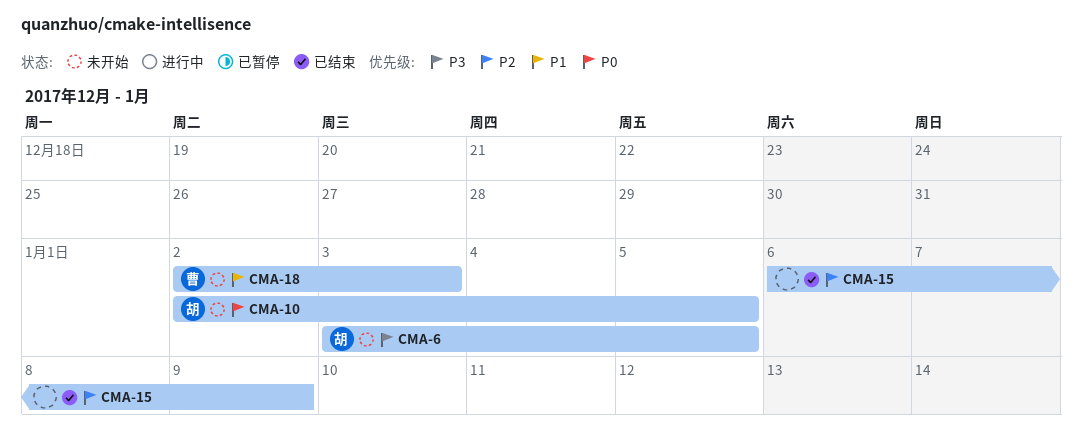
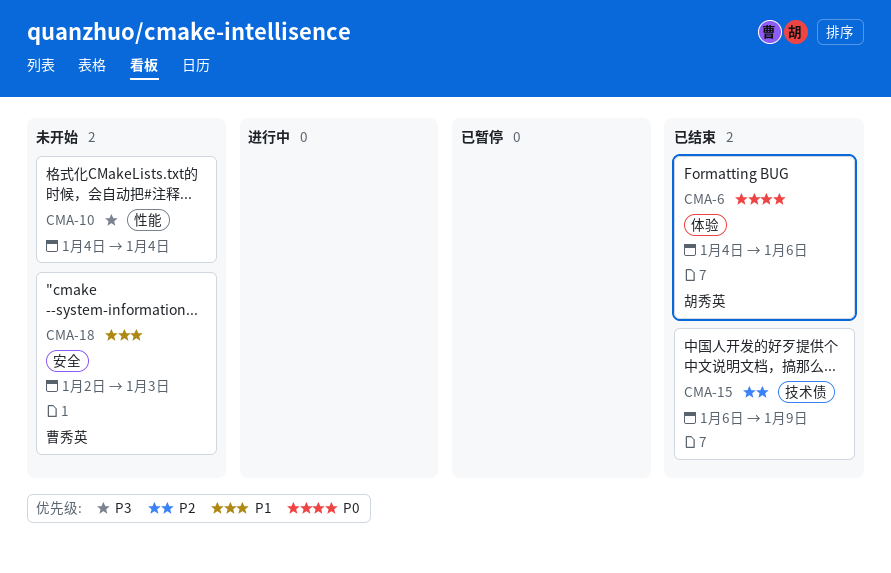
CMA-6, status: 未开始 -> 已结束
CMA-6, priority: P3 -> P0
CMA-6, start: Jan 3 -> Jan 4
CMA-6, due: Jan 5 -> Jan 6
CMA-10, owner: 胡秀英 -> none
CMA-10, priority: P0 -> P3
CMA-10, start: Jan 2 -> Jan 4
CMA-10, due: Jan 5 -> Jan 4

